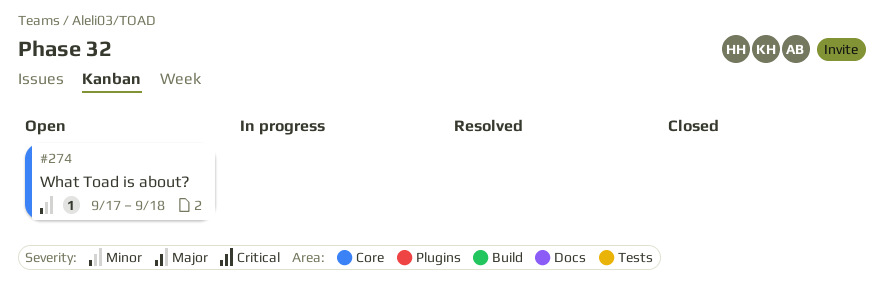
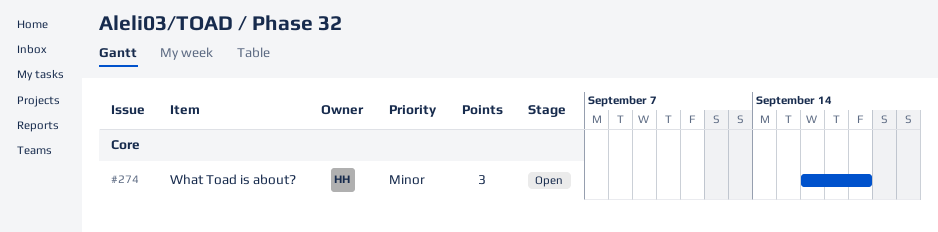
#274, estimate: 1 -> 3
#274, start: Sep 17 -> Sep 16

